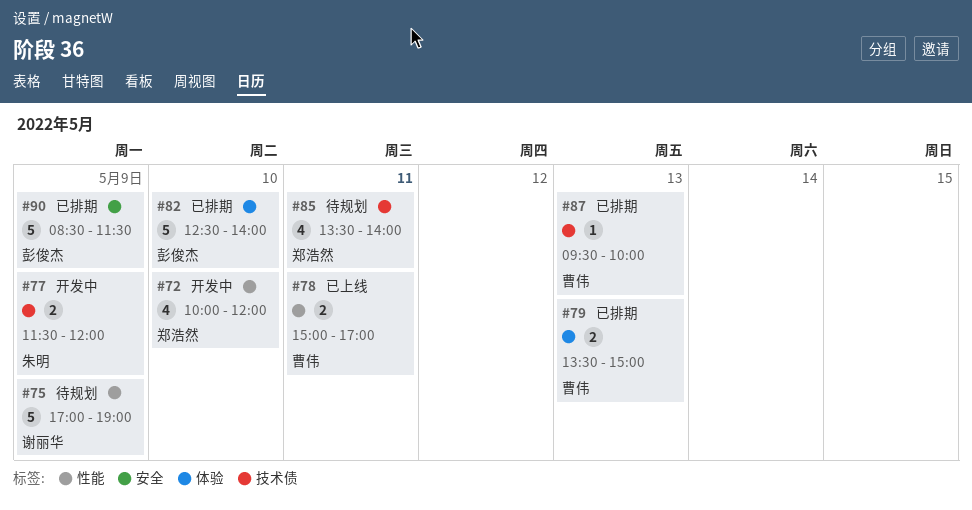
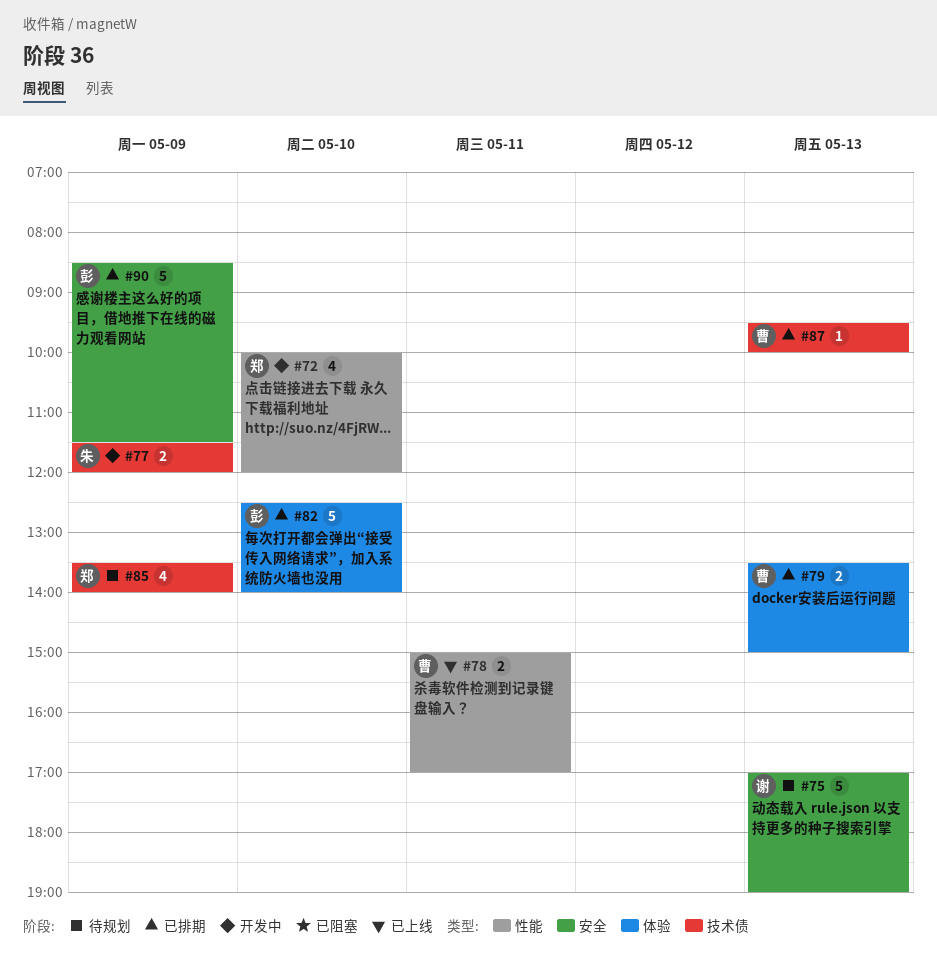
#75, label: 性能 -> 安全
#75, day: May 9 -> May 13
#85, day: May 11 -> May 9

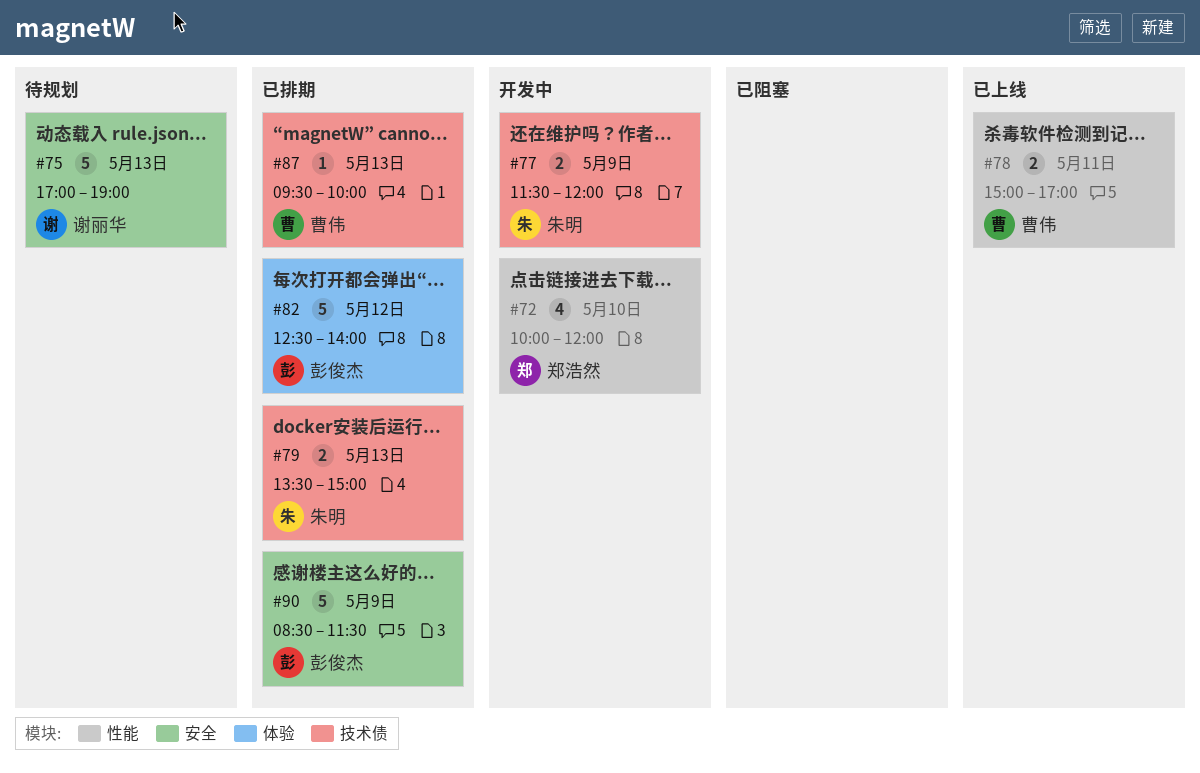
#79, owner: 曹伟 -> 朱明
#79, label: 体验 -> 技术债
#82, day: May 10 -> May 12
#85: present -> none

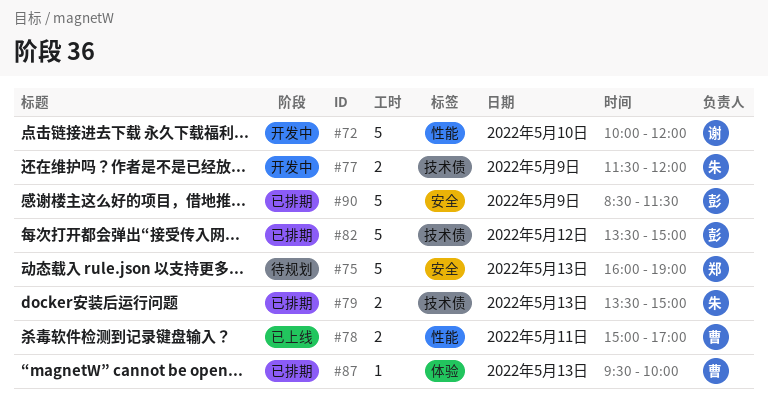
#72, owner: 郑浩然 -> 谢丽华
#72, estimate: 4 -> 5
#75, owner: 谢丽华 -> 郑浩然
#75, begins: 17:00 -> 16:00
#82, label: 体验 -> 技术债
#82, begins: 12:30 -> 13:30
#82, ends: 14:00 -> 15:00
#87, label: 技术债 -> 体验

